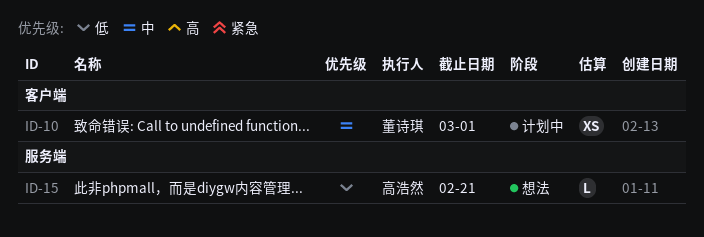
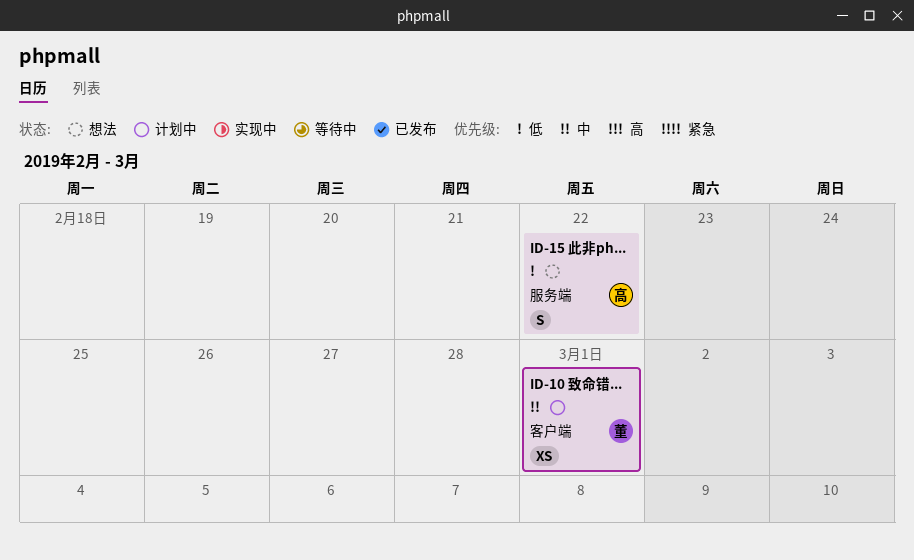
ID-15, estimate: L -> S
ID-15, due: Feb 21 -> Feb 22

